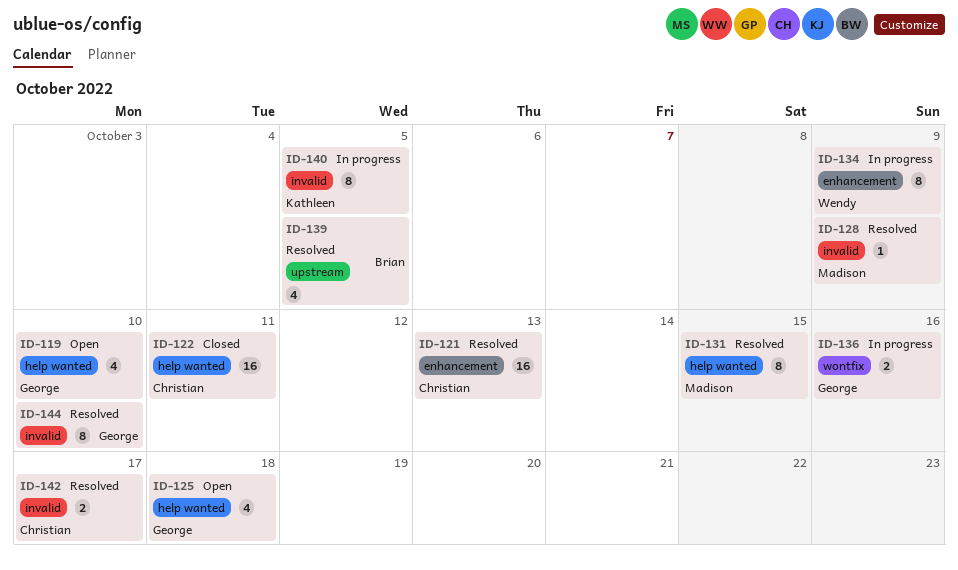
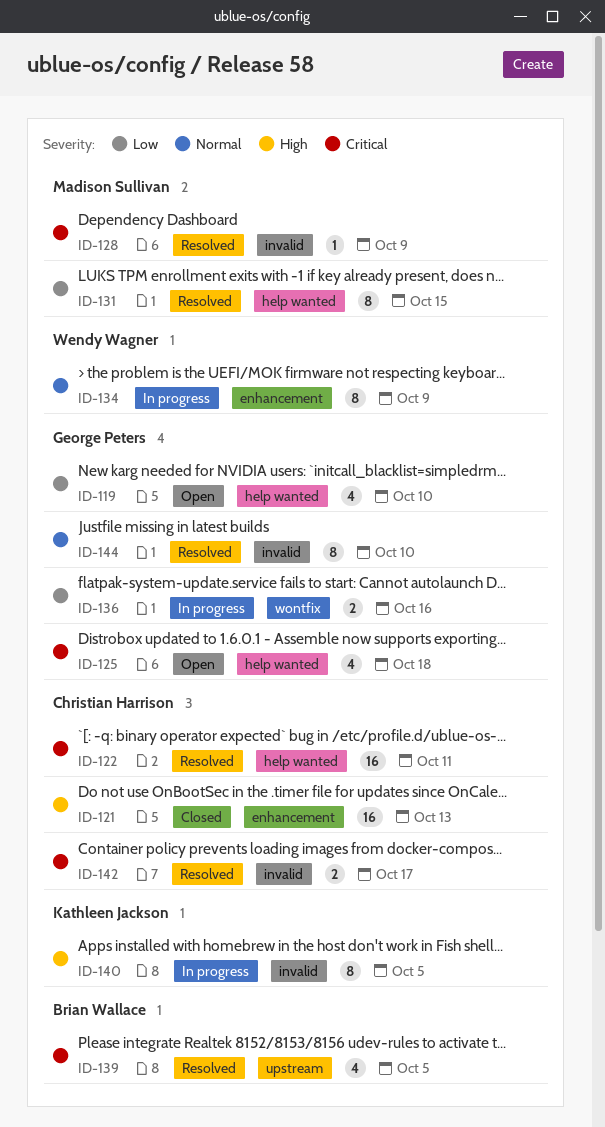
ID-121, status: Resolved -> Closed
ID-122, status: Closed -> Resolved

